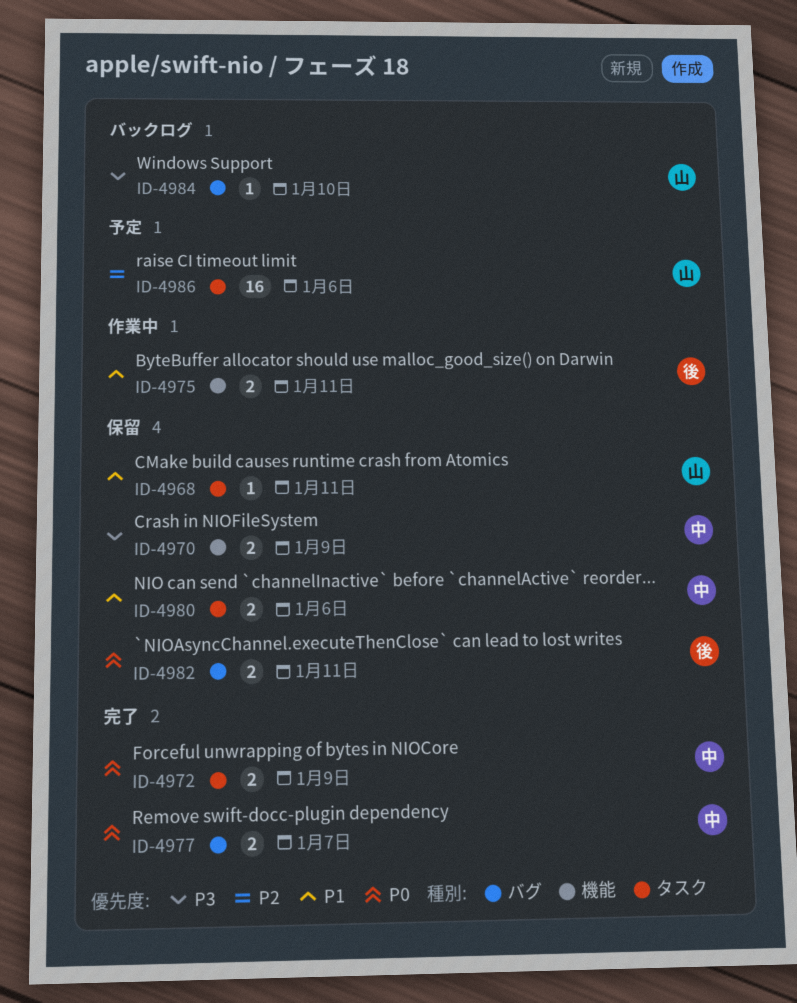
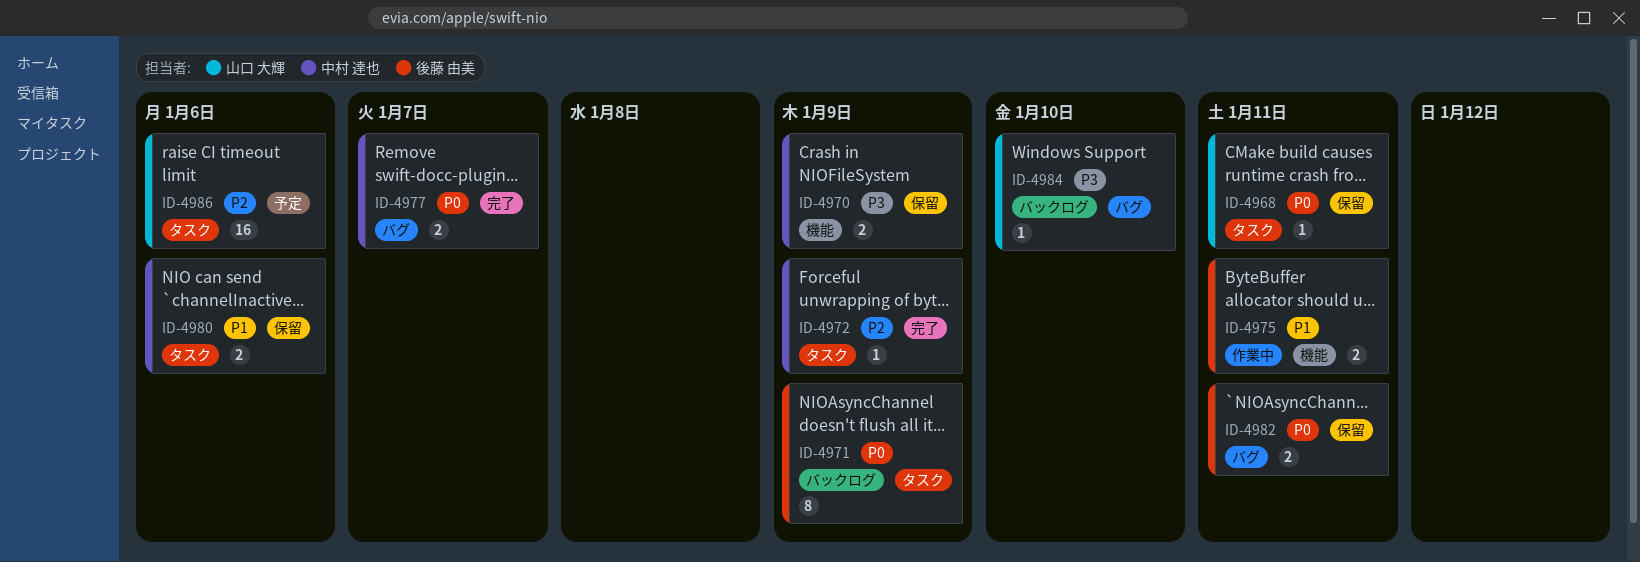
ID-4968, priority: P1 -> P0
ID-4971: none -> present
ID-4972, priority: P0 -> P2
ID-4972, estimate: 2 -> 1

